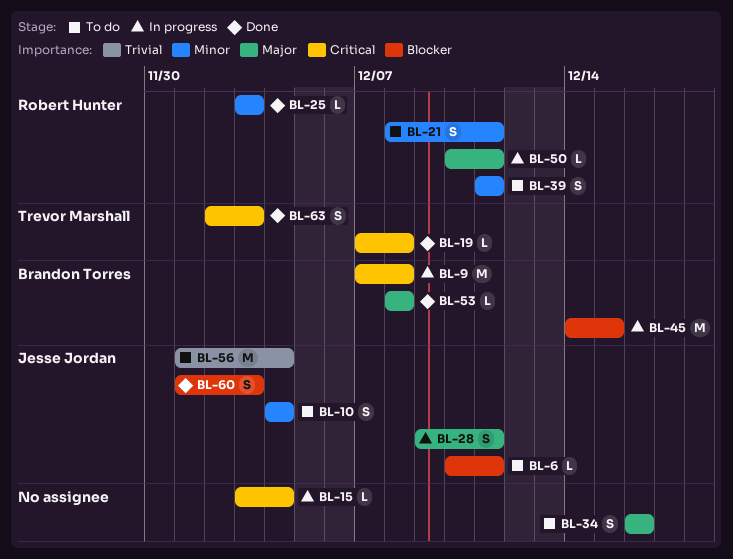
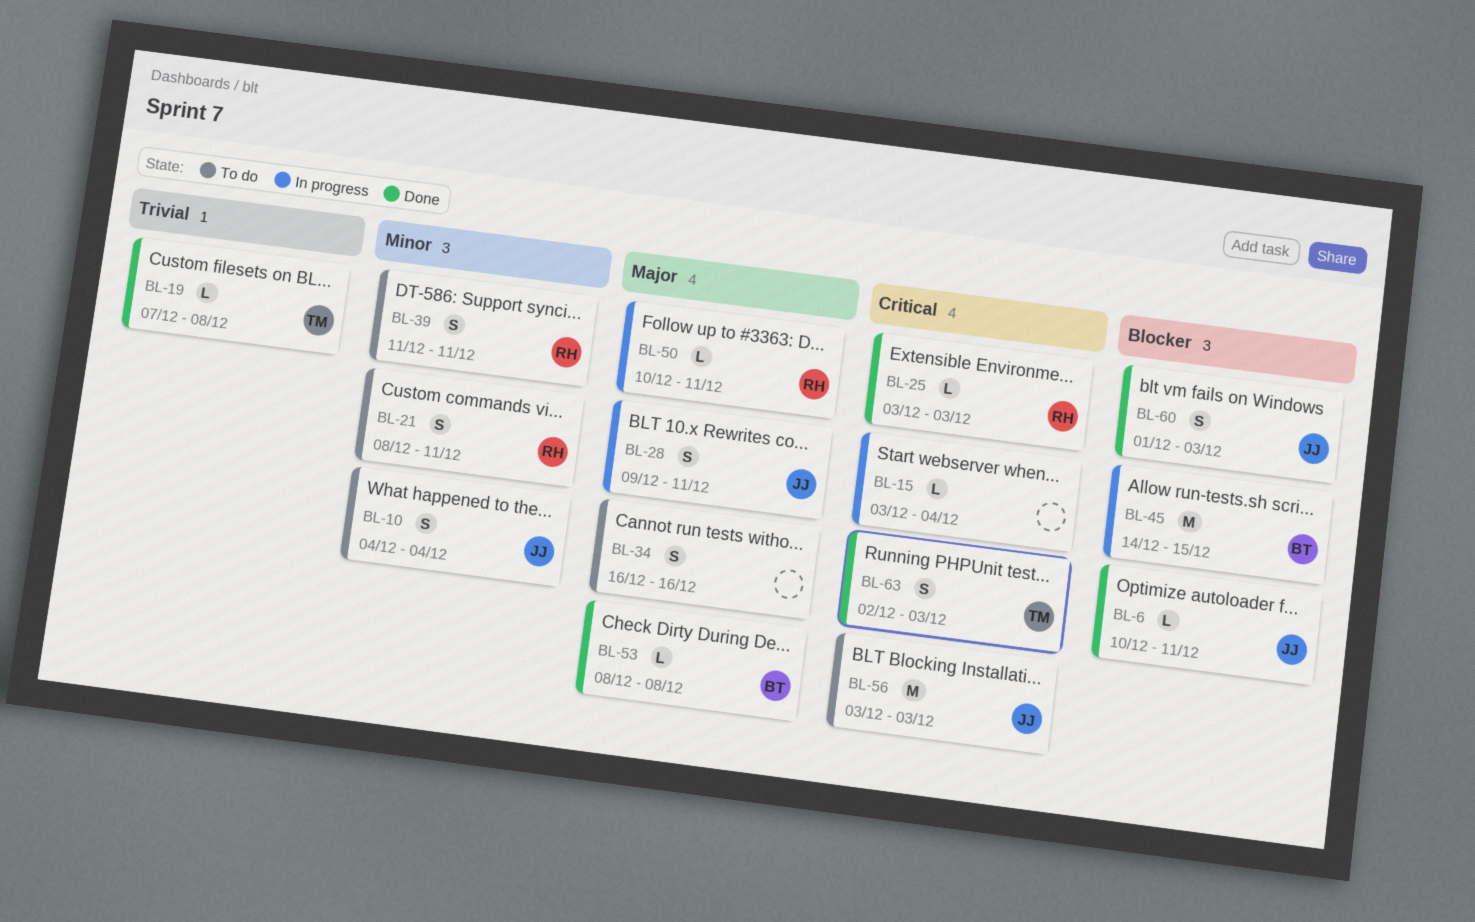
BL-6, status: To do -> Done
BL-9: present -> none
BL-19, priority: Critical -> Trivial
BL-25, priority: Minor -> Critical
BL-56, priority: Trivial -> Critical
BL-56, start: Dec 1 -> Dec 3
BL-56, due: Dec 4 -> Dec 3

